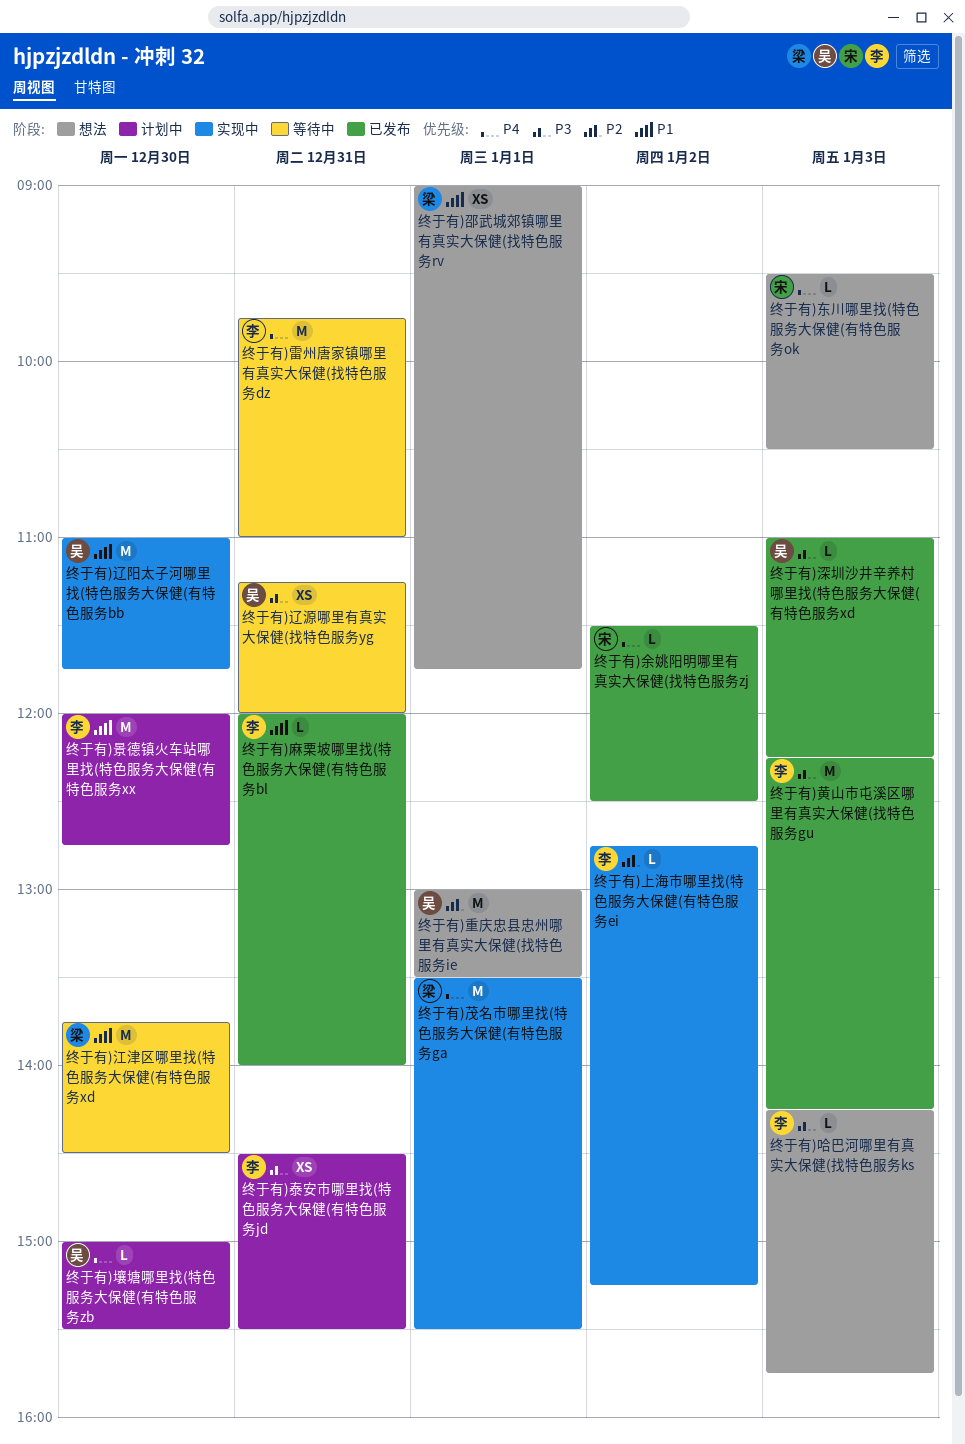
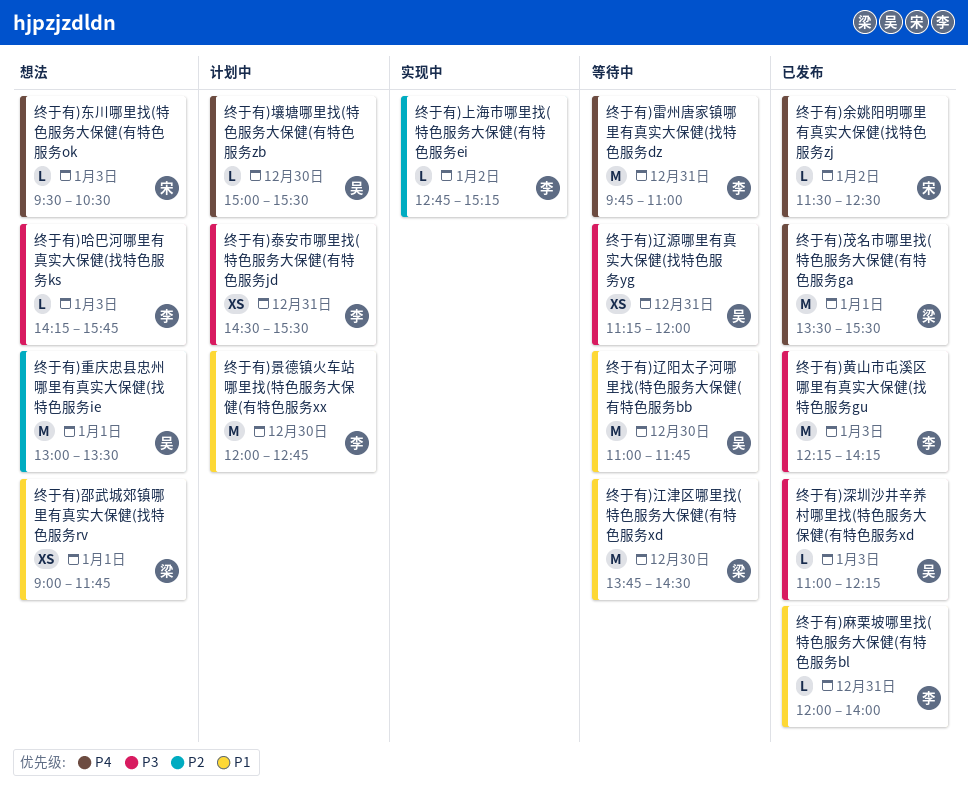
终于有)茂名市哪里找(特色服务大保健(有特色服务ga, status: 实现中 -> 已发布
终于有)辽阳太子河哪里找(特色服务大保健(有特色服务bb, status: 实现中 -> 等待中

